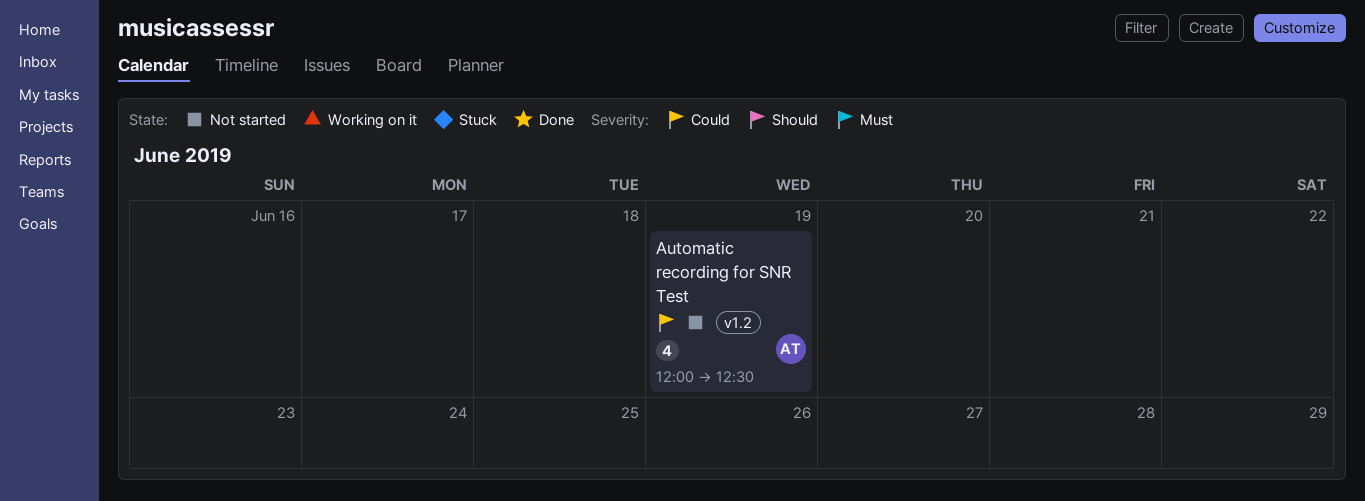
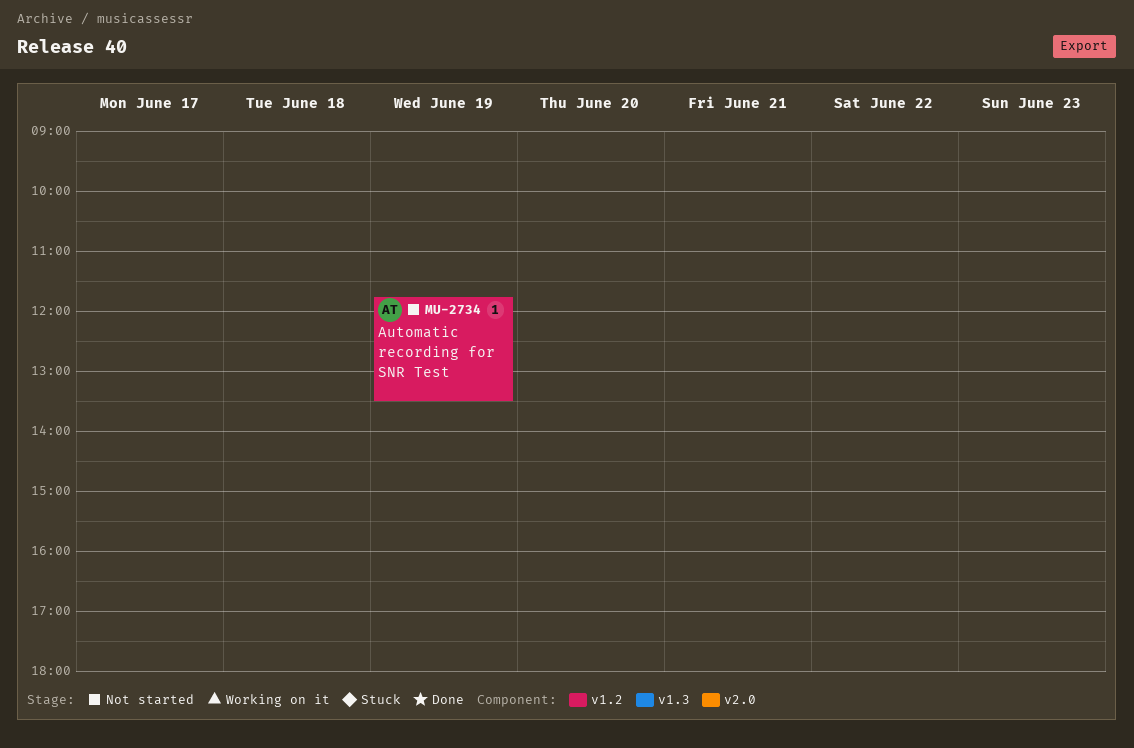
Automatic recording for SNR Test, estimate: 4 -> 1
Automatic recording for SNR Test, begins: 12:00 -> 11:45
Automatic recording for SNR Test, ends: 12:30 -> 13:30

